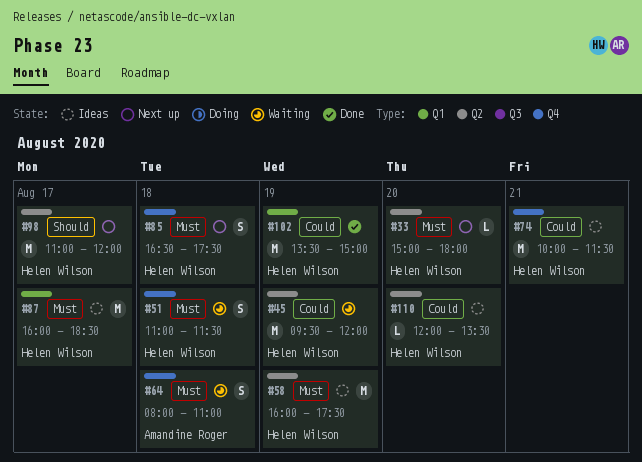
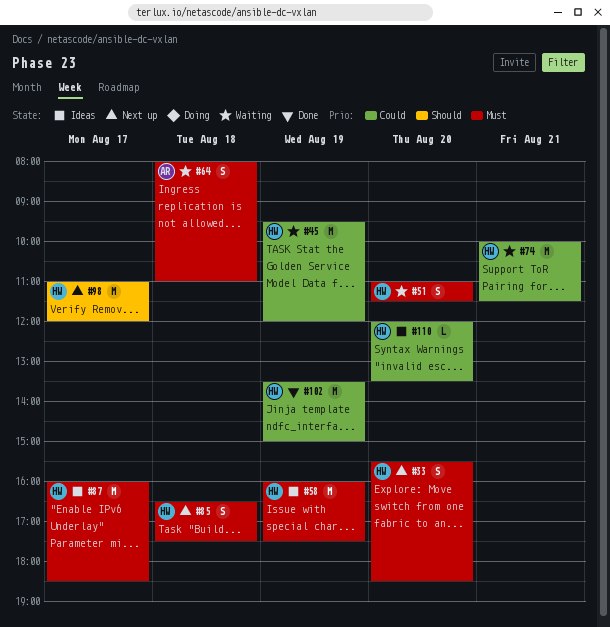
#33, estimate: L -> S
#33, begins: 15:00 -> 15:30
#33, ends: 18:00 -> 18:30
#51, day: Aug 18 -> Aug 20
#74, status: Ideas -> Waiting

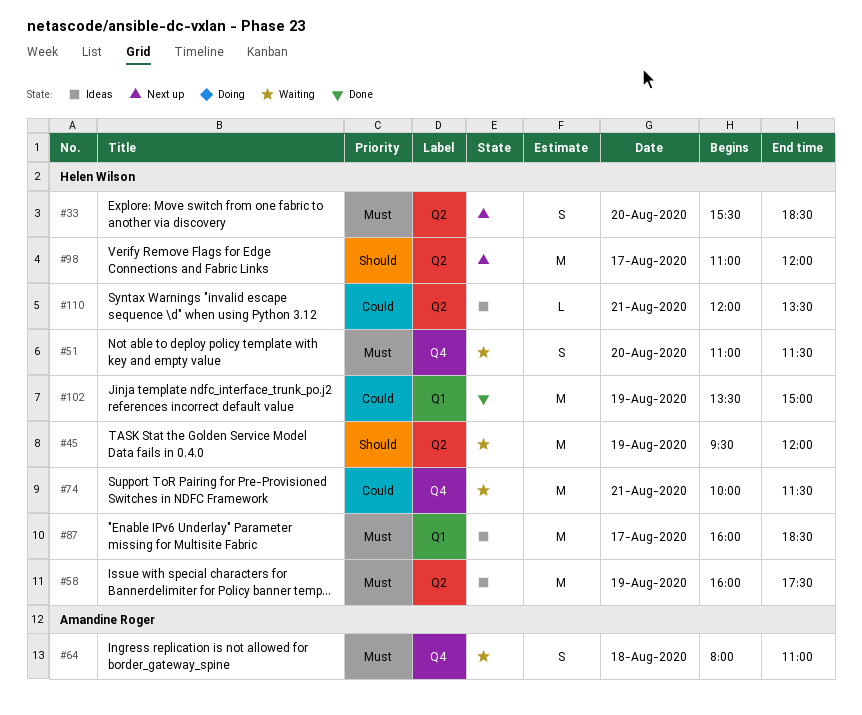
#45, priority: Could -> Should
#85: present -> none
#110, day: Aug 20 -> Aug 21

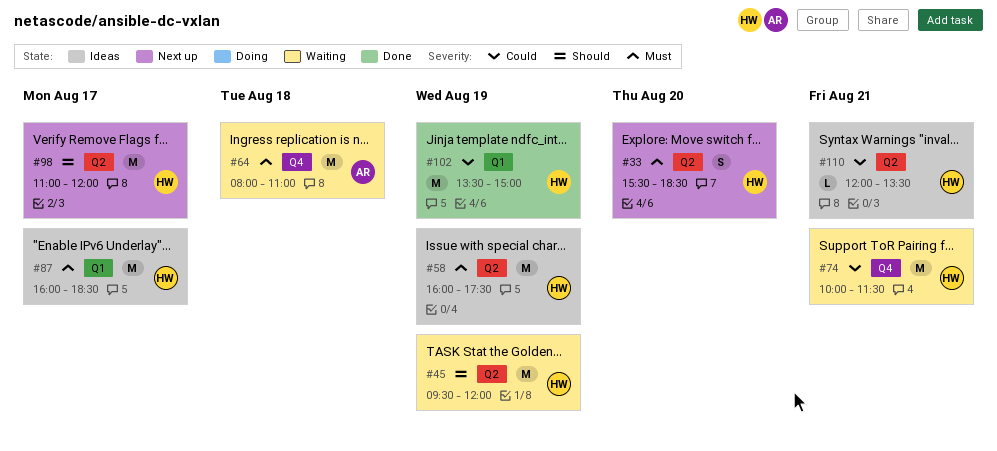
#51: present -> none
#64, estimate: S -> M

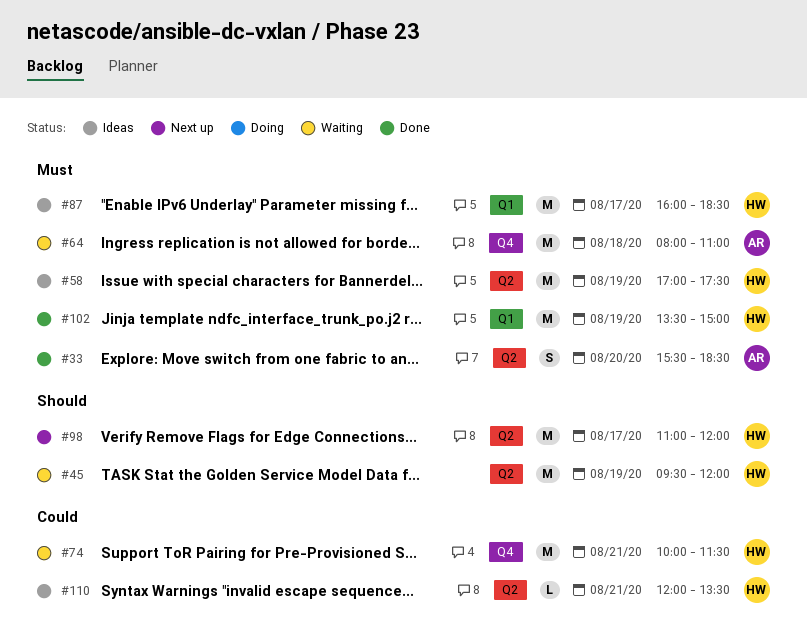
#33, status: Next up -> Done
#33, owner: HW -> AR
#58, begins: 16:00 -> 17:00
#102, priority: Could -> Must

